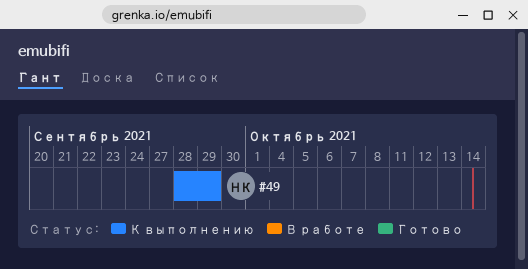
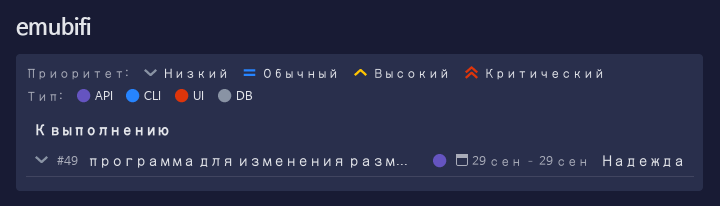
#49, start: Sep 28 -> Sep 29

